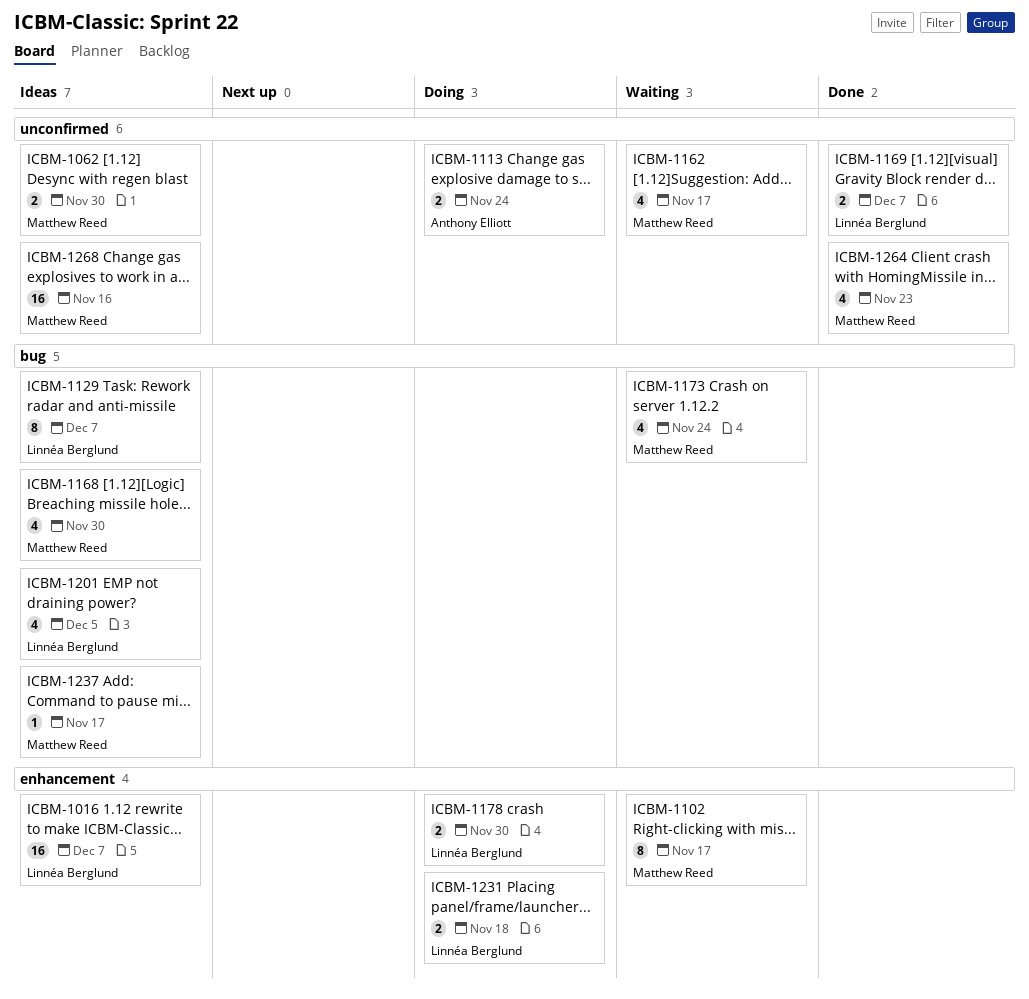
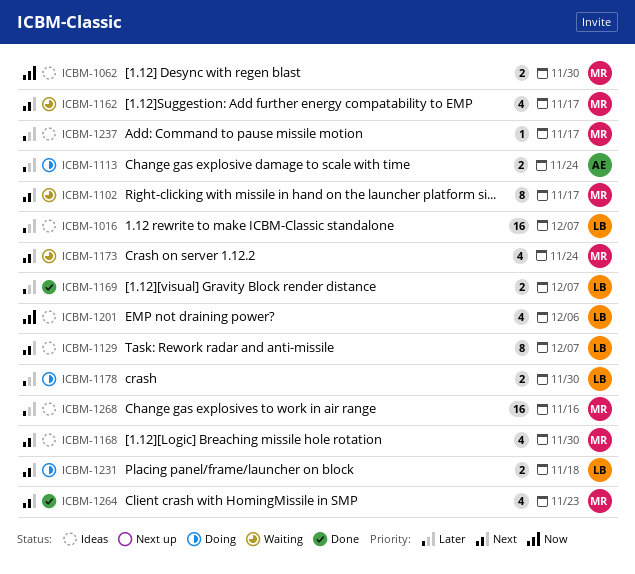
ICBM-1201, due: Dec 5 -> Dec 6

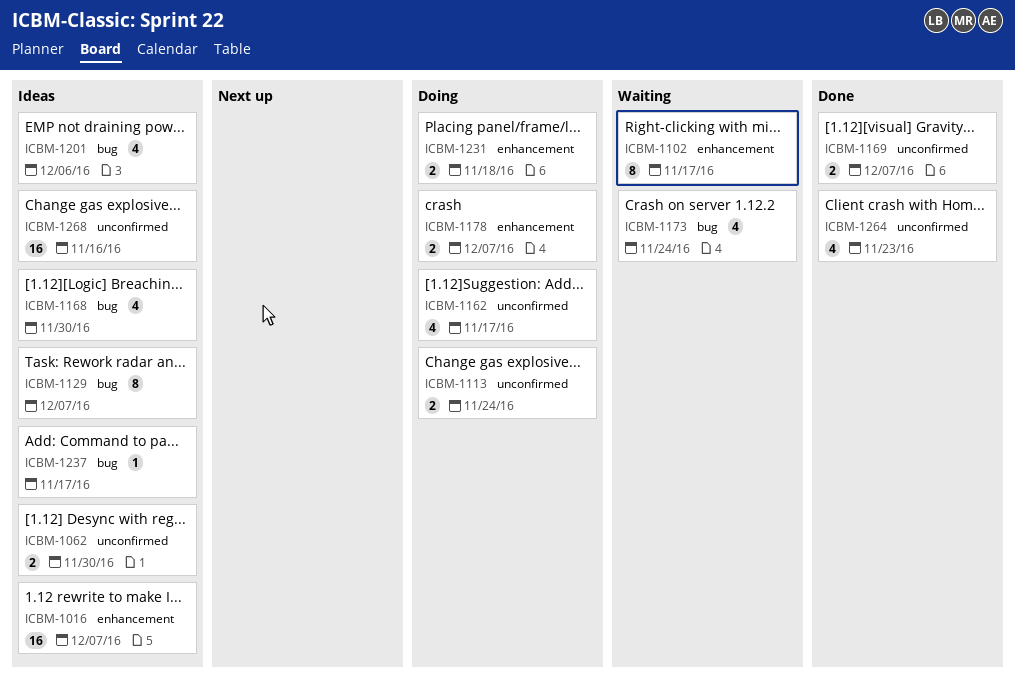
ICBM-1162, status: Waiting -> Doing
ICBM-1178, due: Nov 30 -> Dec 7

